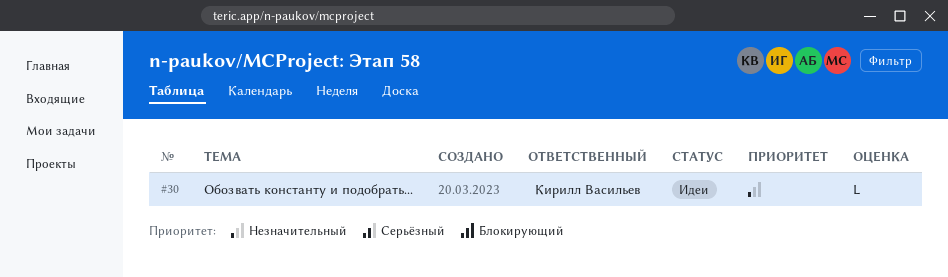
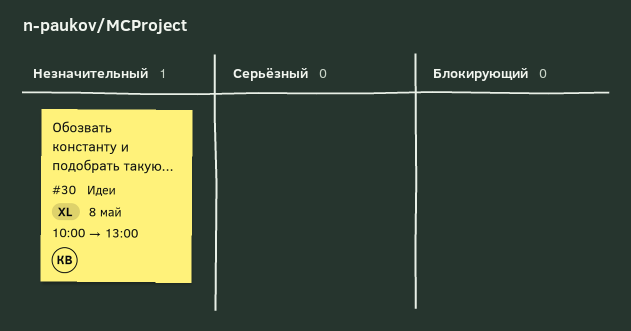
#30, estimate: L -> XL

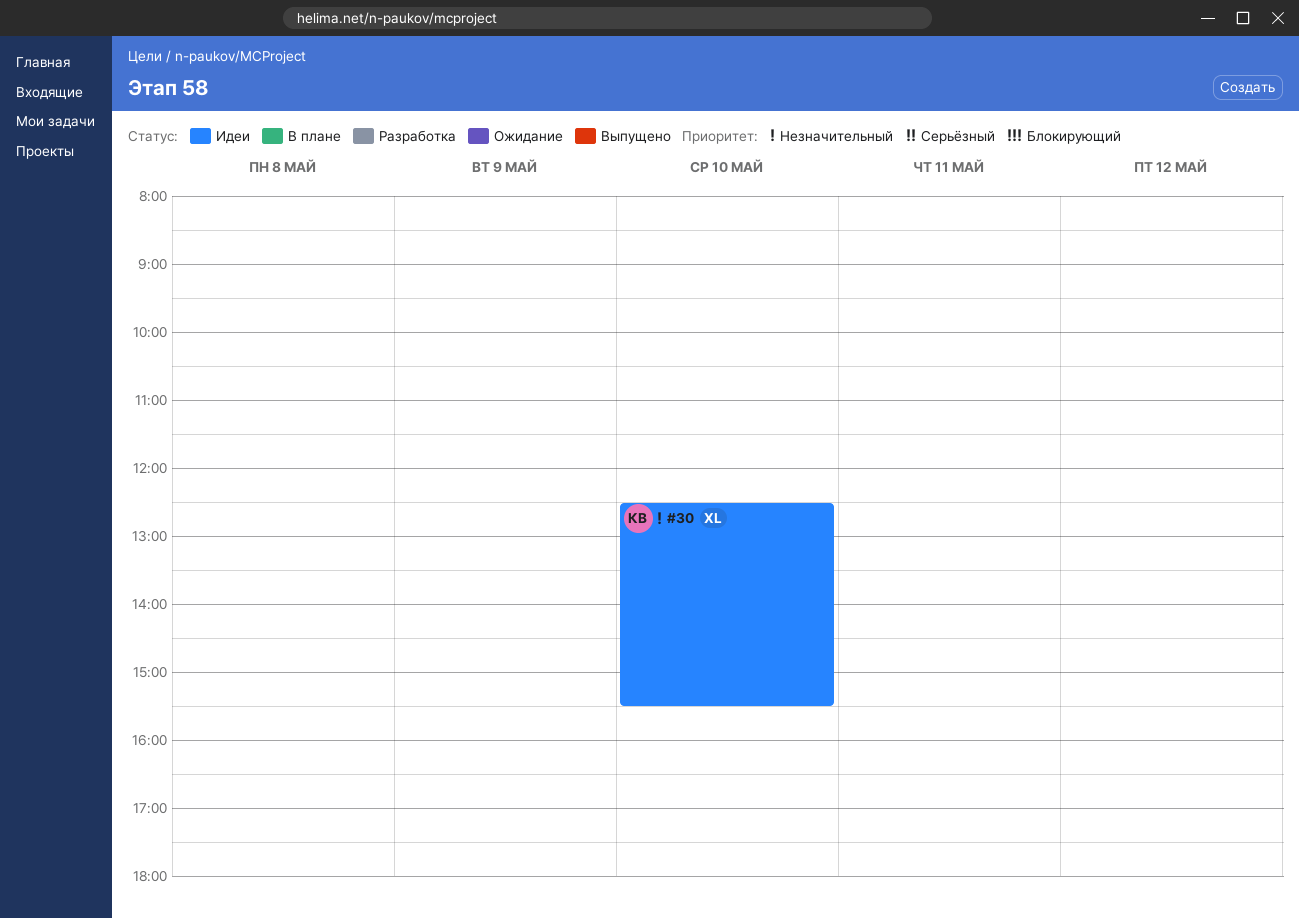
#30, day: May 8 -> May 10
#30, begins: 10:00 -> 12:30
#30, ends: 13:00 -> 15:30

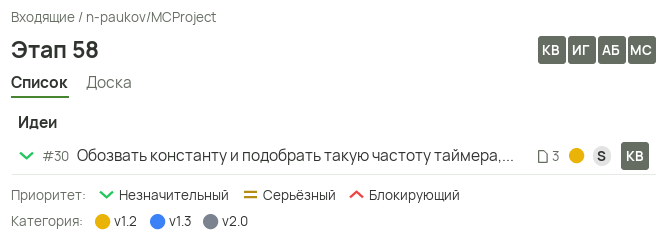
#30, estimate: XL -> S

